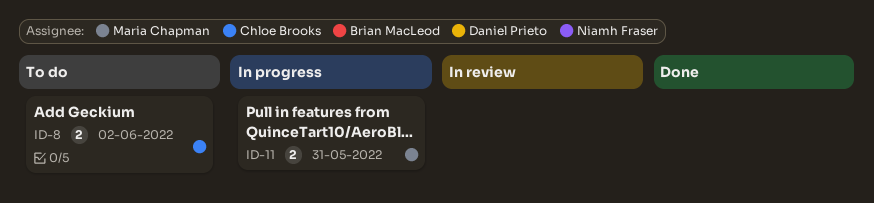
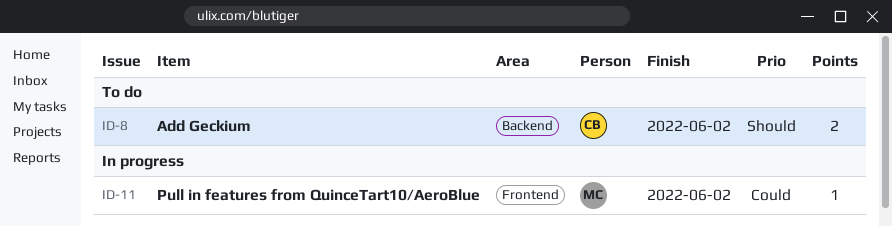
ID-11, estimate: 2 -> 1
ID-11, due: May 31 -> Jun 2

